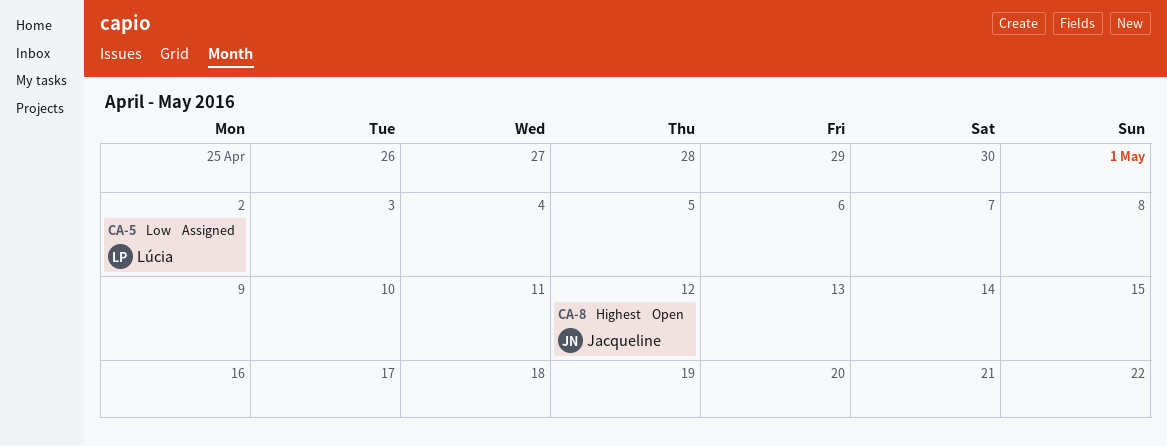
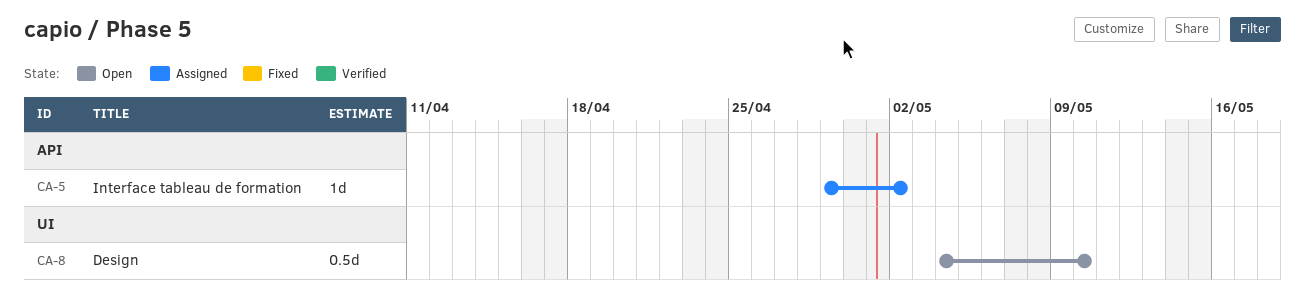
CA-8, due: May 12 -> May 10

